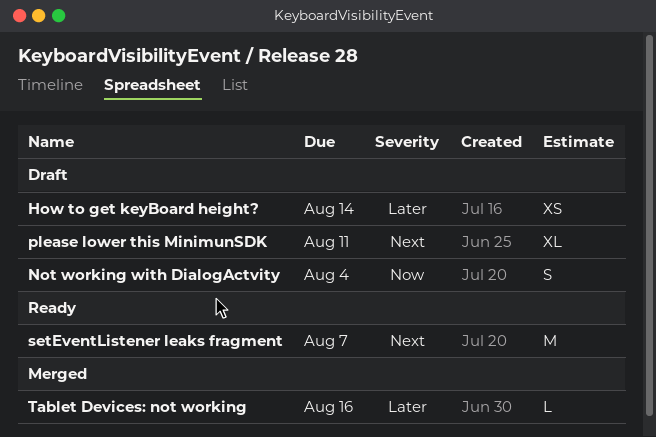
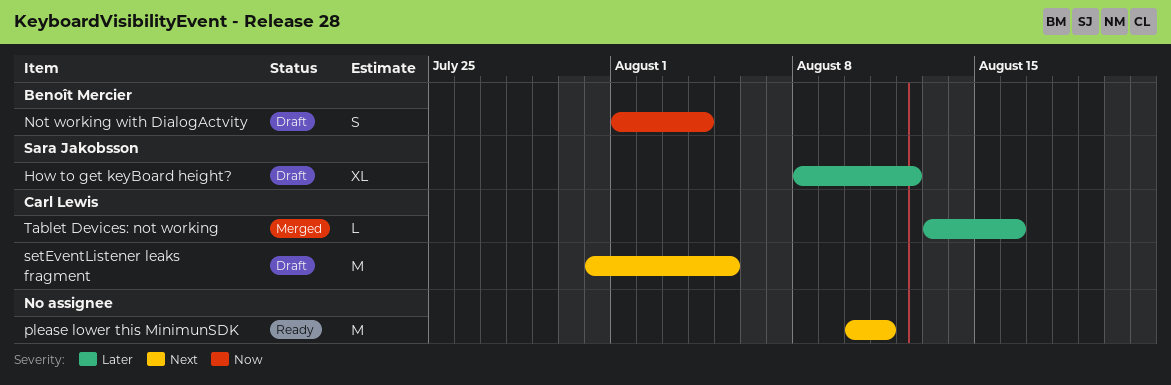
How to get keyBoard height?, estimate: XS -> XL
How to get keyBoard height?, due: Aug 14 -> Aug 12
please lower this MinimunSDK, status: Draft -> Ready
please lower this MinimunSDK, estimate: XL -> M
setEventListener leaks fragment, status: Ready -> Draft
setEventListener leaks fragment, due: Aug 7 -> Aug 5

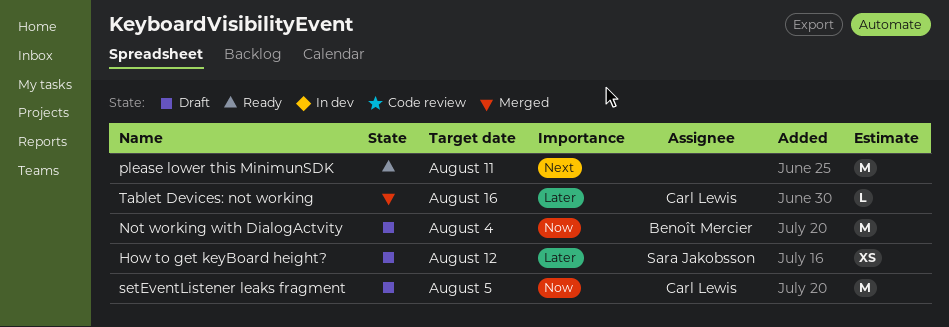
How to get keyBoard height?, estimate: XL -> XS
Not working with DialogActvity, estimate: S -> M
setEventListener leaks fragment, priority: Next -> Now

